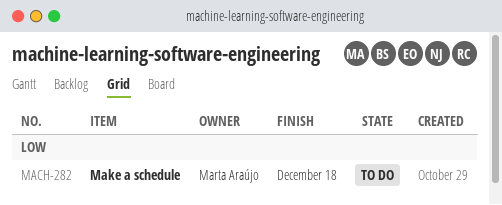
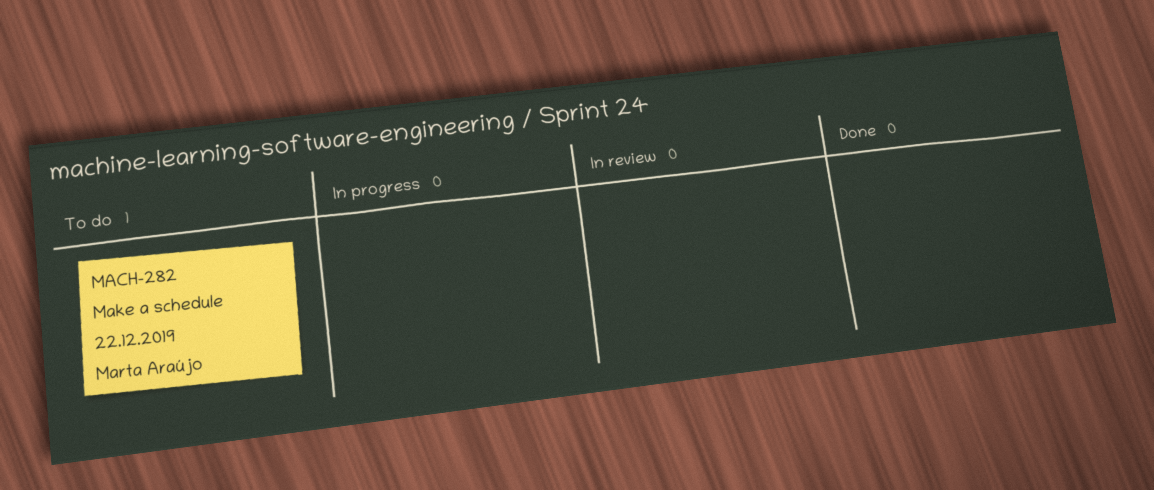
MACH-282, due: Dec 18 -> Dec 22

